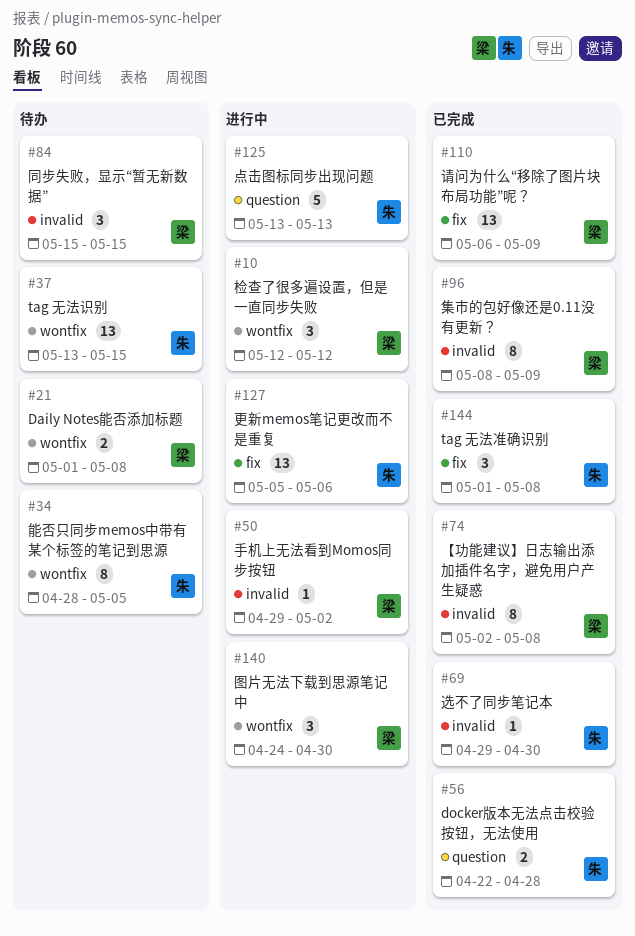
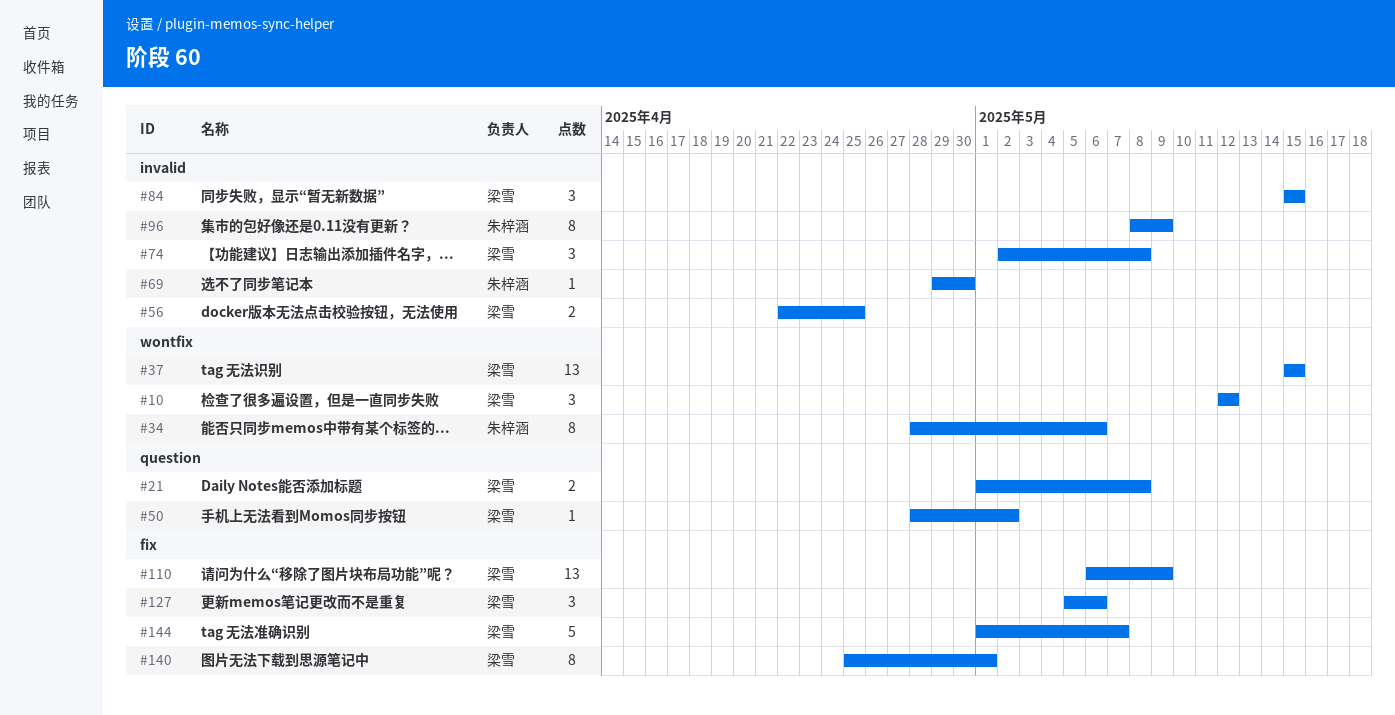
#21, label: wontfix -> question
#34, due: May 5 -> May 6
#37, owner: 朱梓涵 -> 梁雪
#37, start: May 13 -> May 15
#50, label: invalid -> question
#50, start: Apr 29 -> Apr 28
#56, owner: 朱梓涵 -> 梁雪
#56, label: question -> invalid
#56, due: Apr 28 -> Apr 25
#74, estimate: 8 -> 3
#96, owner: 梁雪 -> 朱梓涵
#125: present -> none
#127, owner: 朱梓涵 -> 梁雪
#127, estimate: 13 -> 3
#140, label: wontfix -> fix
#140, estimate: 3 -> 8
#140, start: Apr 24 -> Apr 25
#140, due: Apr 30 -> May 1
#144, owner: 朱梓涵 -> 梁雪
#144, estimate: 3 -> 5
#144, due: May 8 -> May 7

